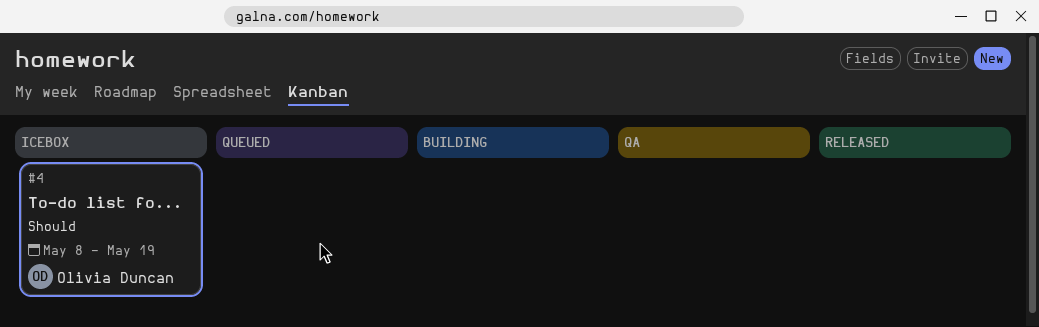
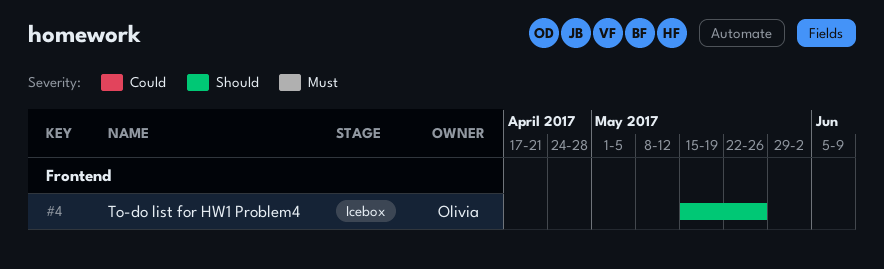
#4, start: May 8 -> May 15
#4, due: May 19 -> May 26

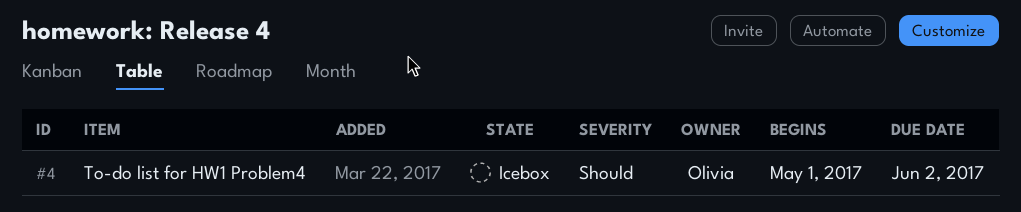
#4, start: May 15 -> May 1
#4, due: May 26 -> Jun 2

